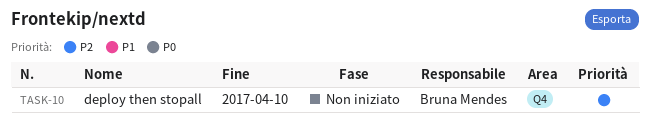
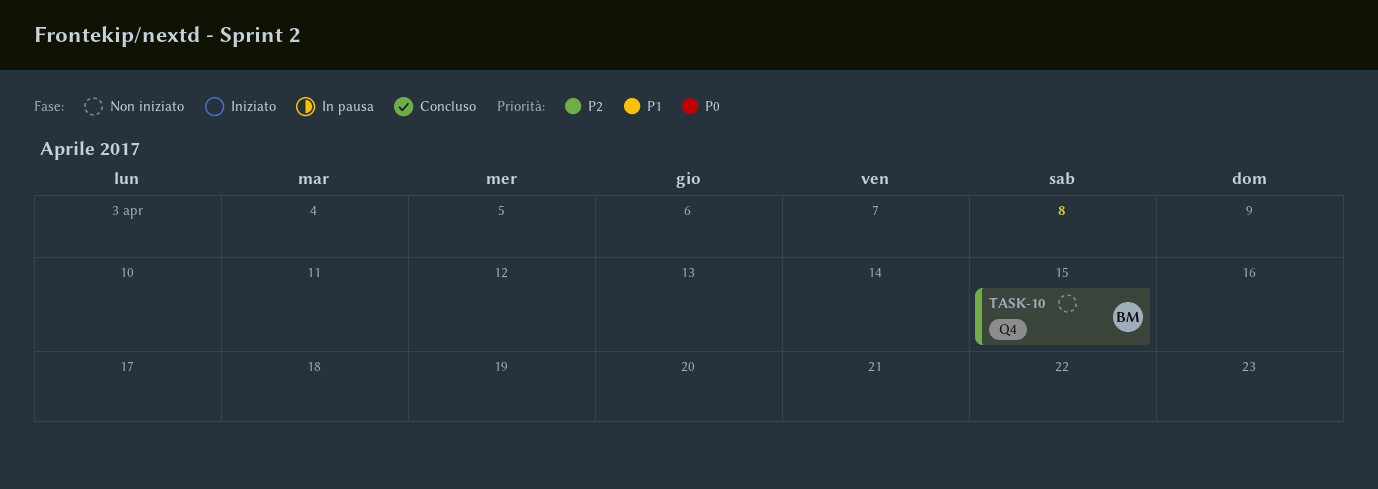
TASK-10, due: Apr 10 -> Apr 15

